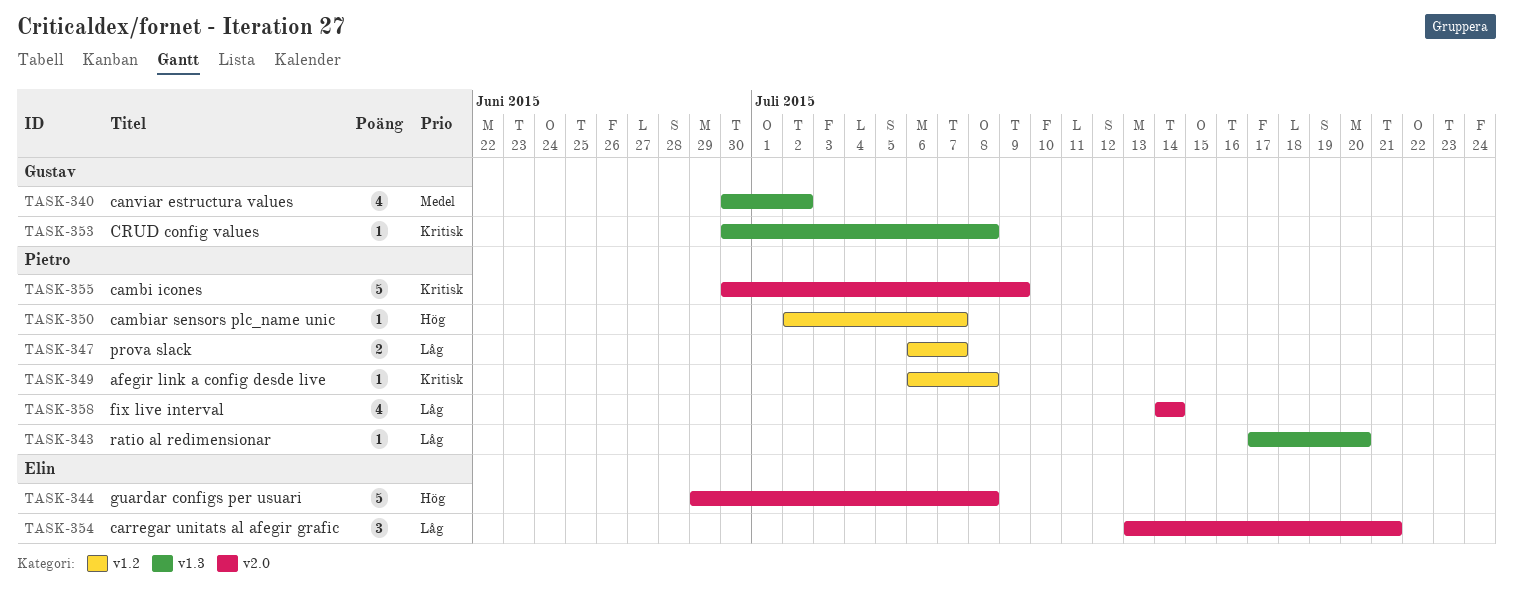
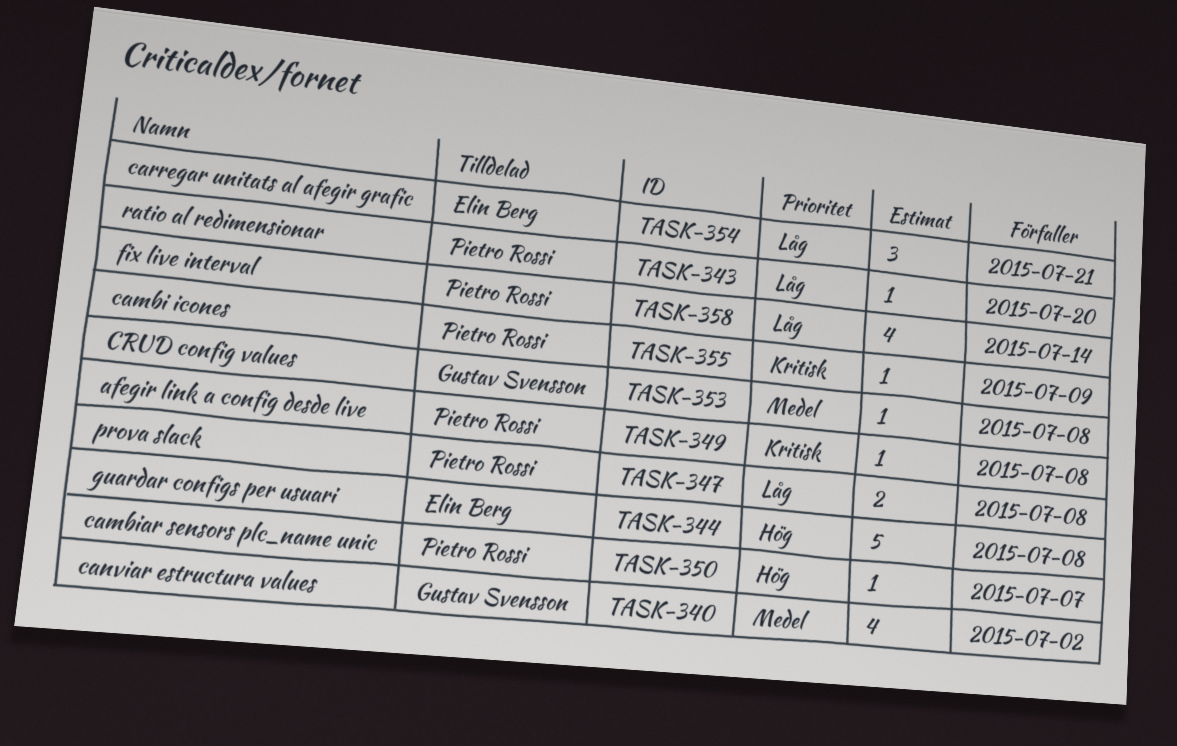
TASK-347, due: Jul 7 -> Jul 8
TASK-353, priority: Kritisk -> Medel
TASK-355, estimate: 5 -> 1

